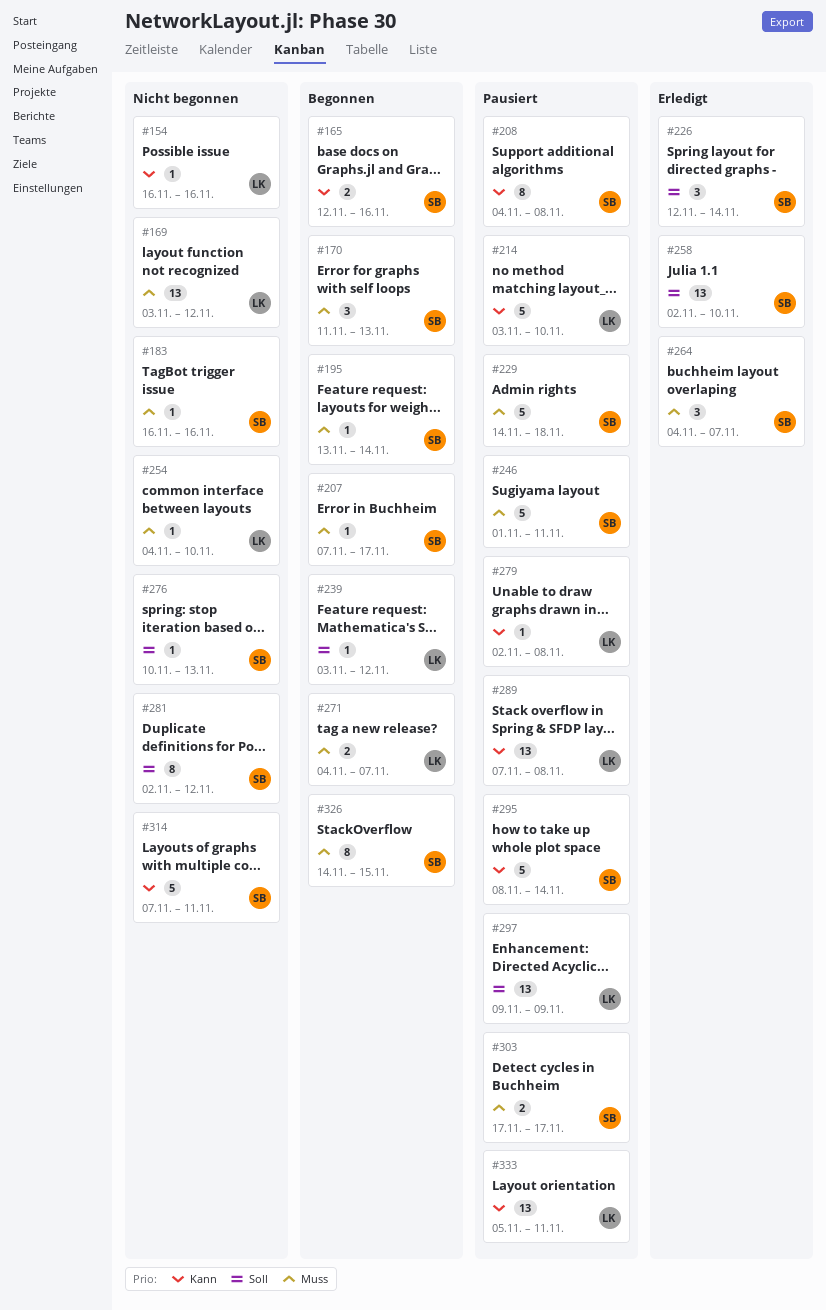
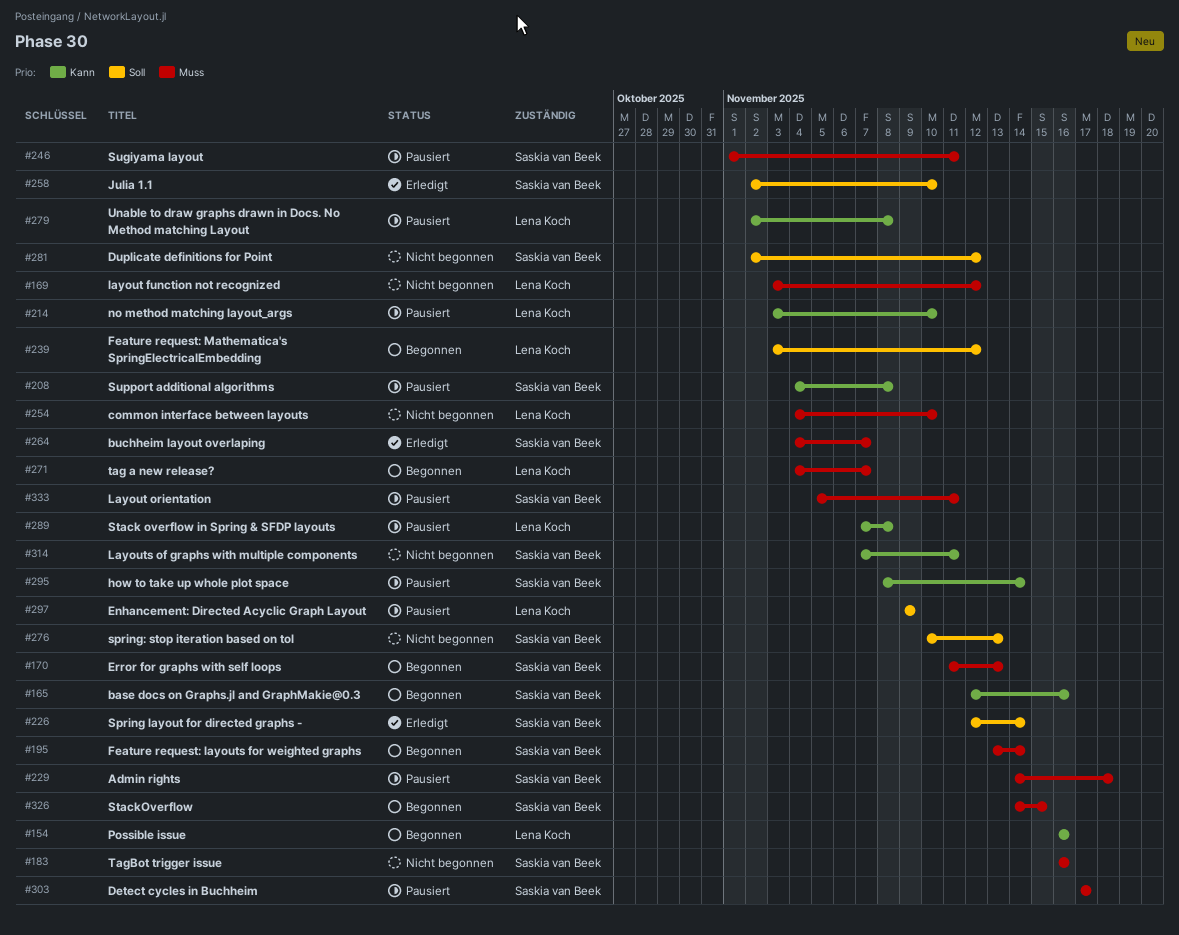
#154, status: Nicht begonnen -> Begonnen
#207: present -> none
#333, owner: Lena Koch -> Saskia van Beek
#333, priority: Kann -> Muss

